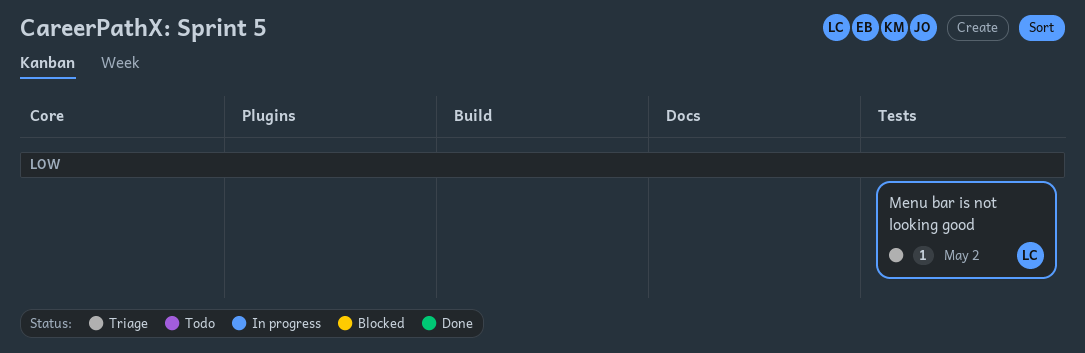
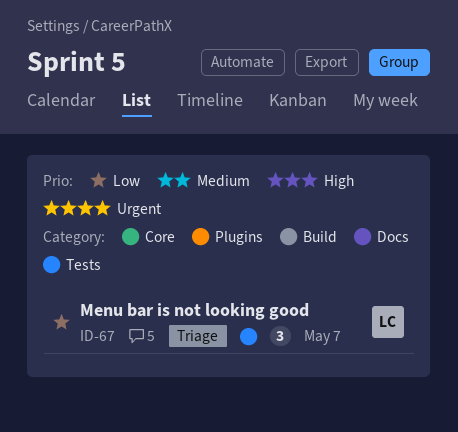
Menu bar is not looking good, estimate: 1 -> 3
Menu bar is not looking good, due: May 2 -> May 7

